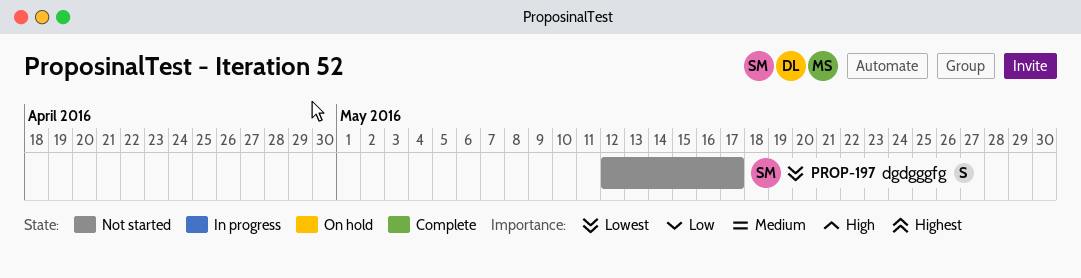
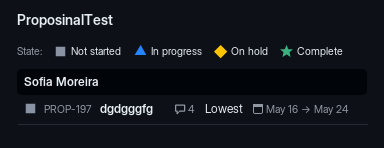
PROP-197, start: May 12 -> May 16
PROP-197, due: May 17 -> May 24

